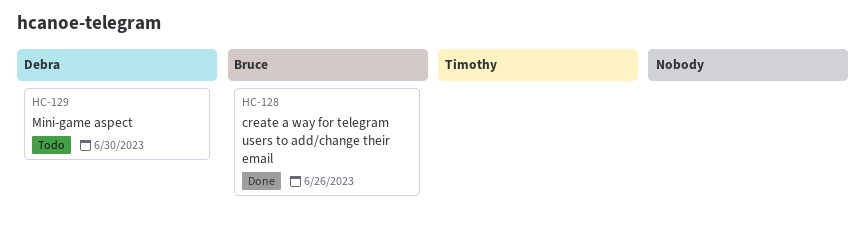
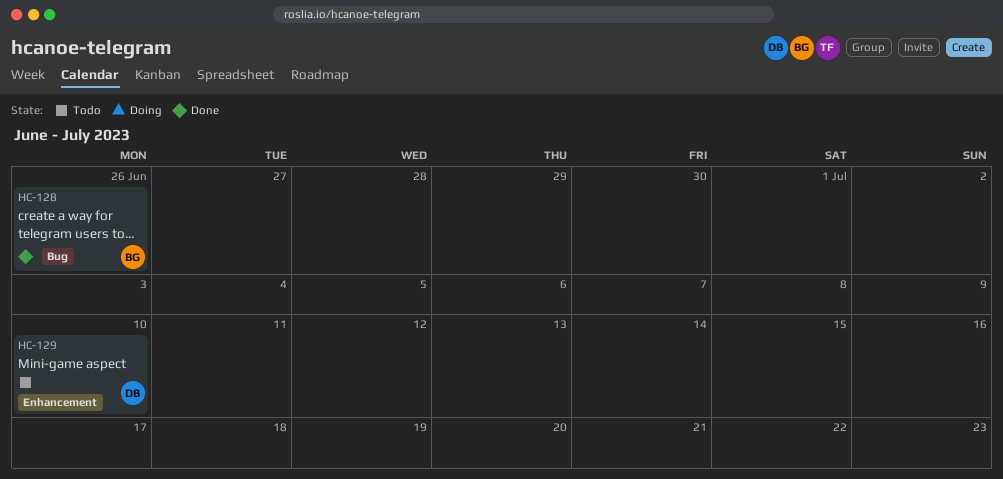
HC-129, due: Jun 30 -> Jul 10

